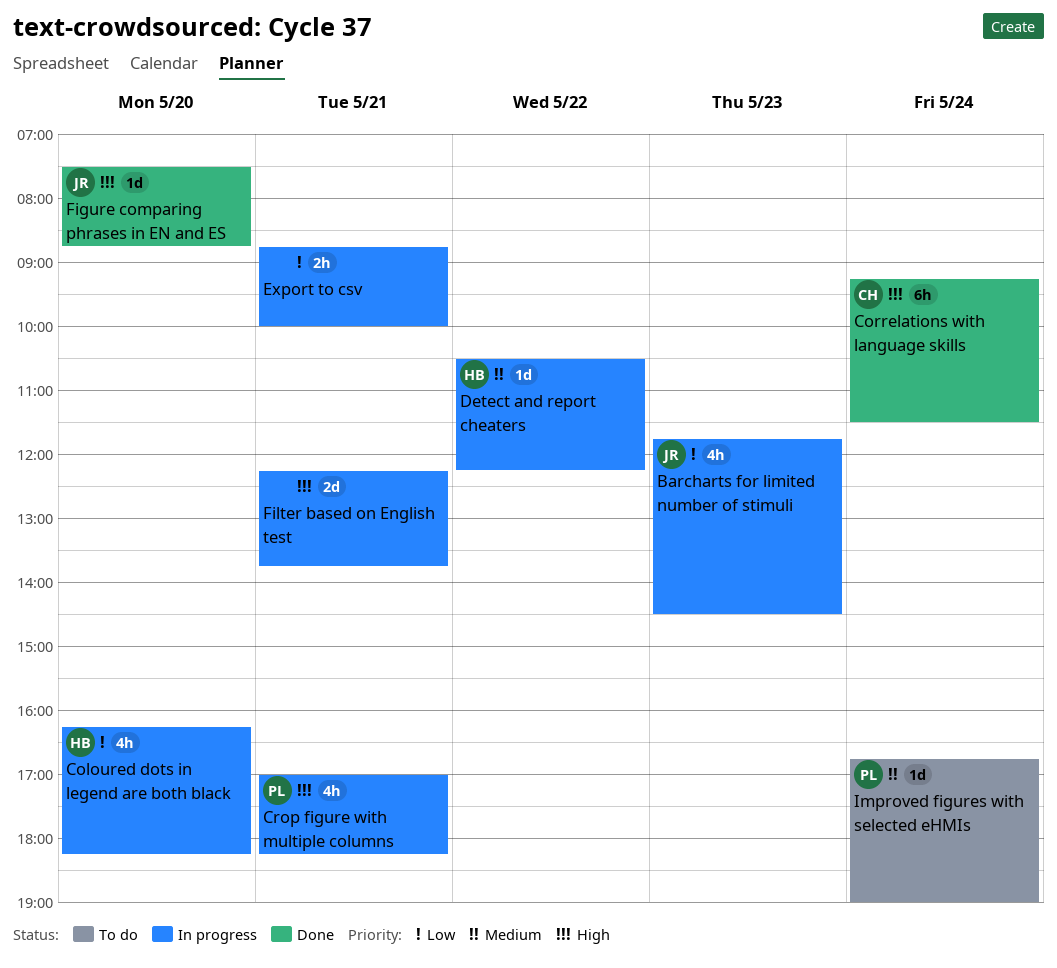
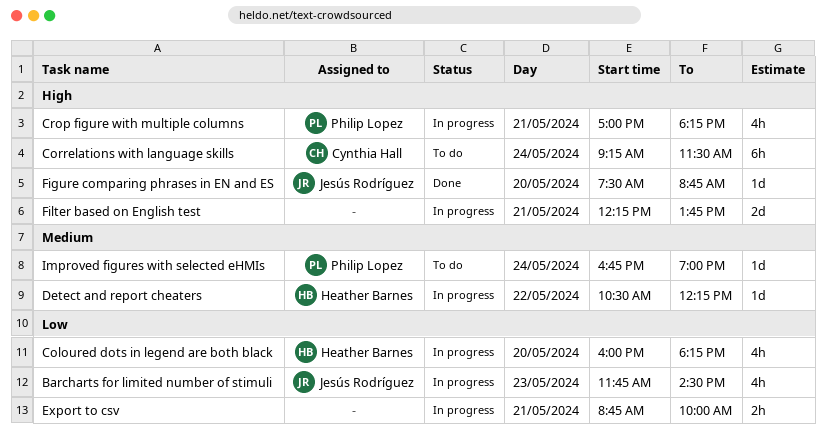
Coloured dots in legend are both black, begins: 16:15 -> 16:00
Correlations with language skills, status: Done -> To do

